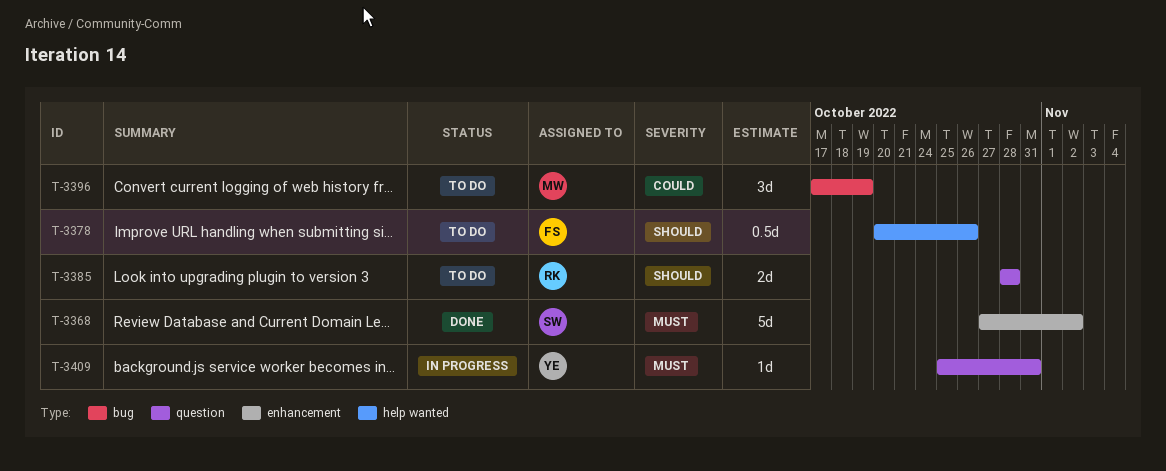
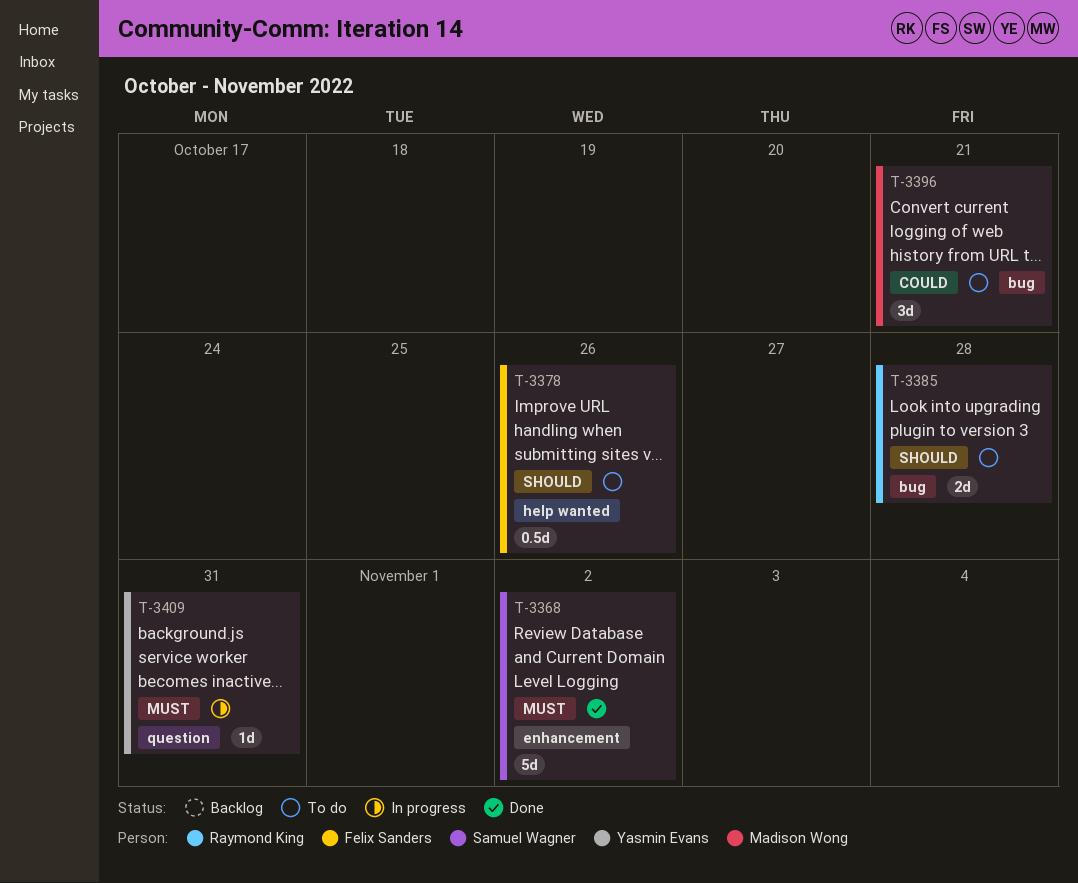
T-3385, label: question -> bug
T-3396, due: Oct 19 -> Oct 21

